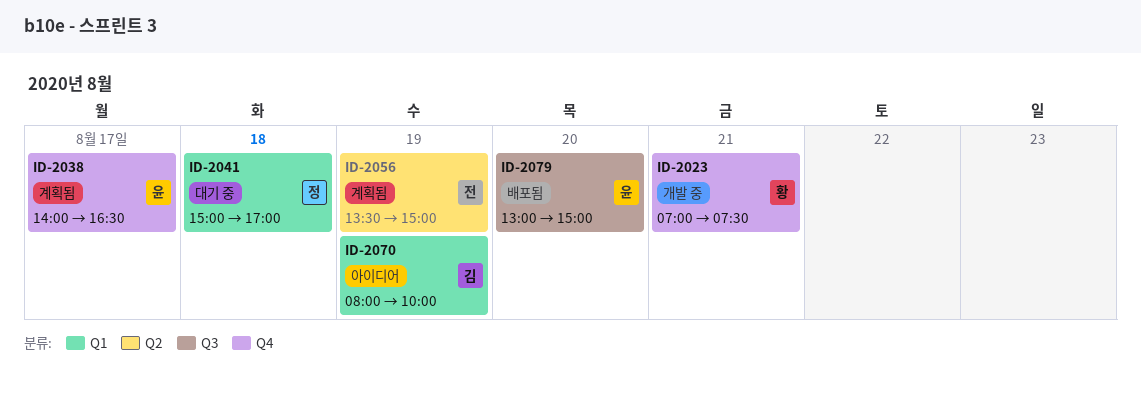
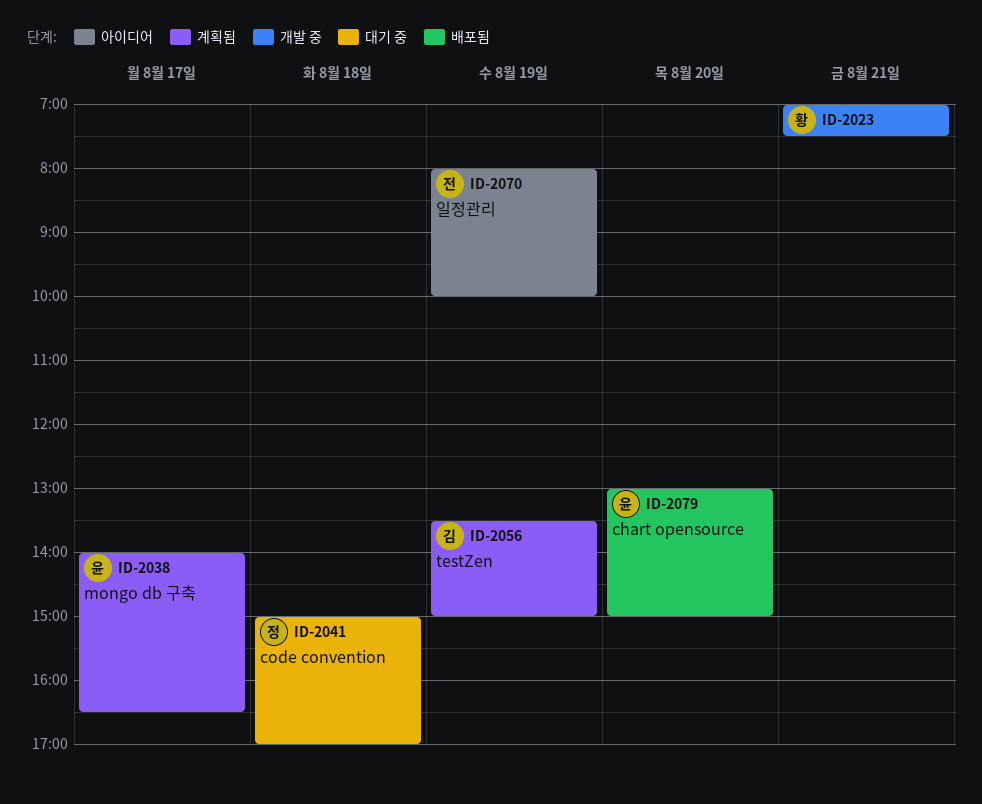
ID-2056, owner: 전 -> 김
ID-2070, owner: 김 -> 전

